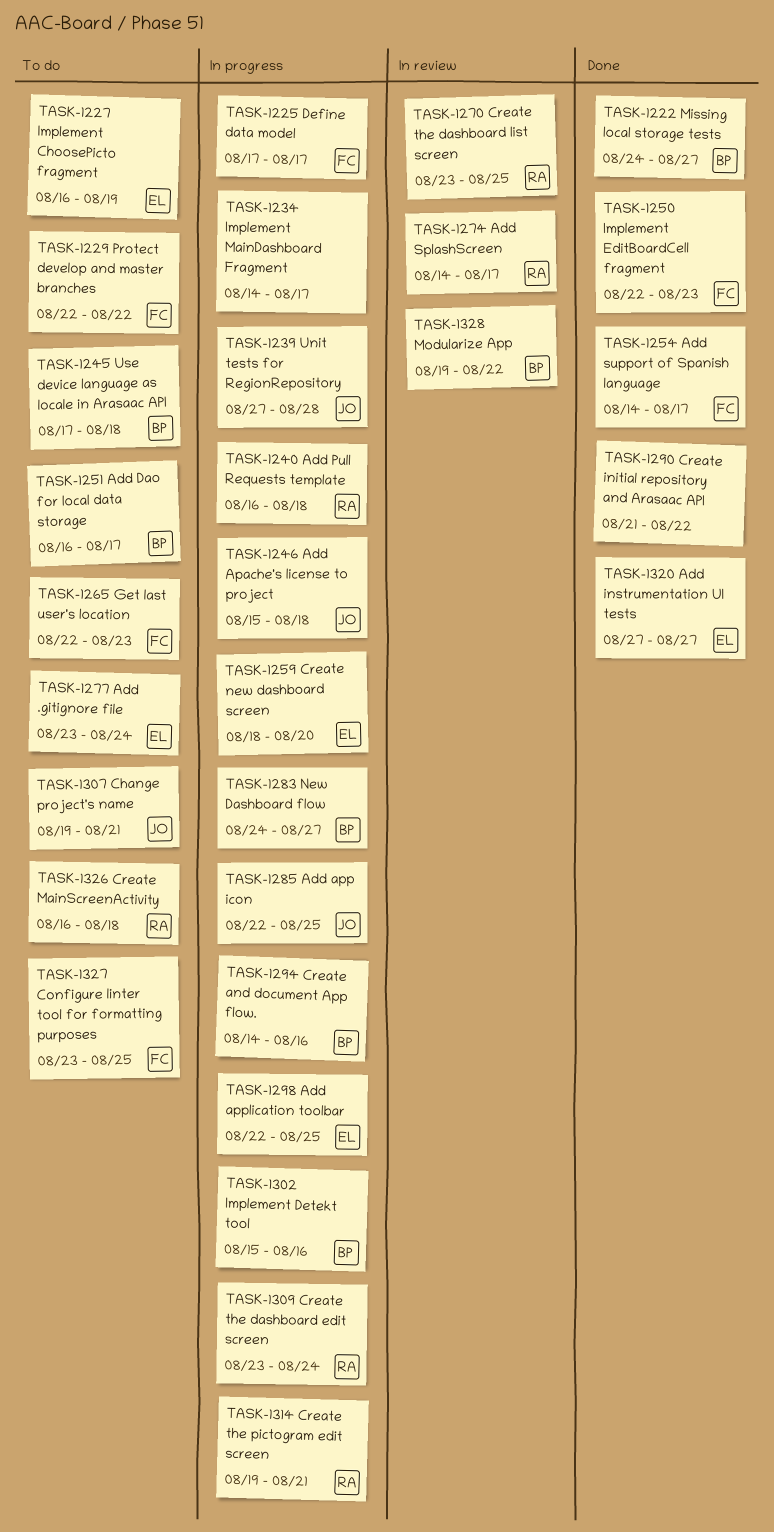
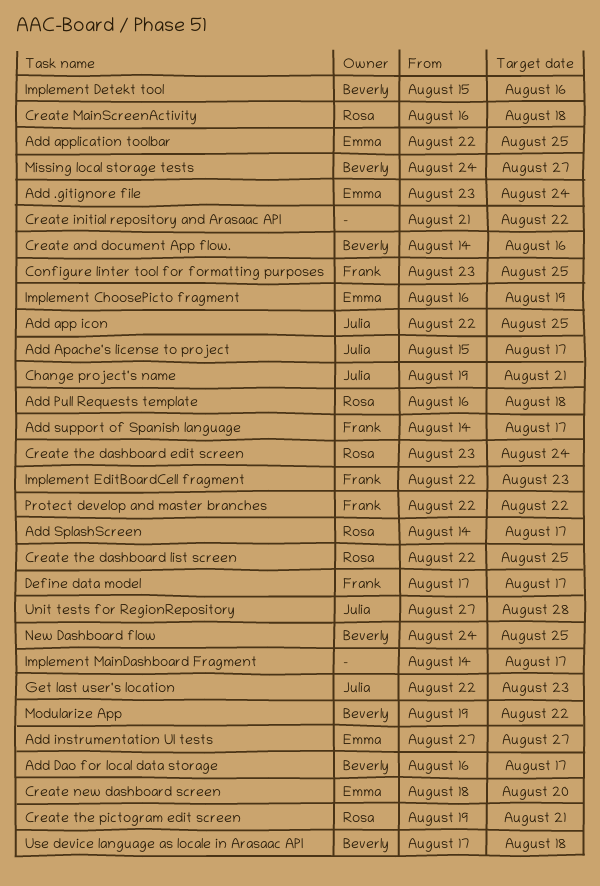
Add Apache's license to project, due: Aug 18 -> Aug 17
Create the dashboard list screen, start: Aug 23 -> Aug 22
Get last user's location, owner: Frank -> Julia
New Dashboard flow, due: Aug 27 -> Aug 25

